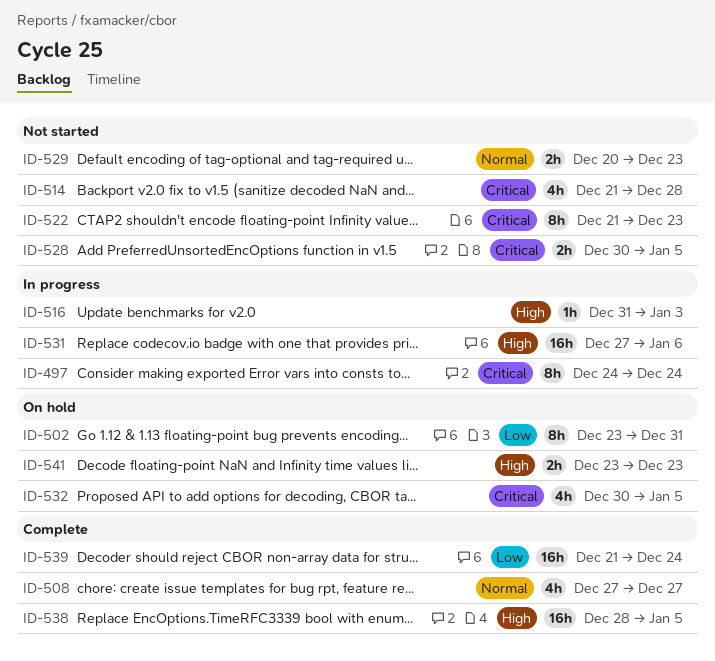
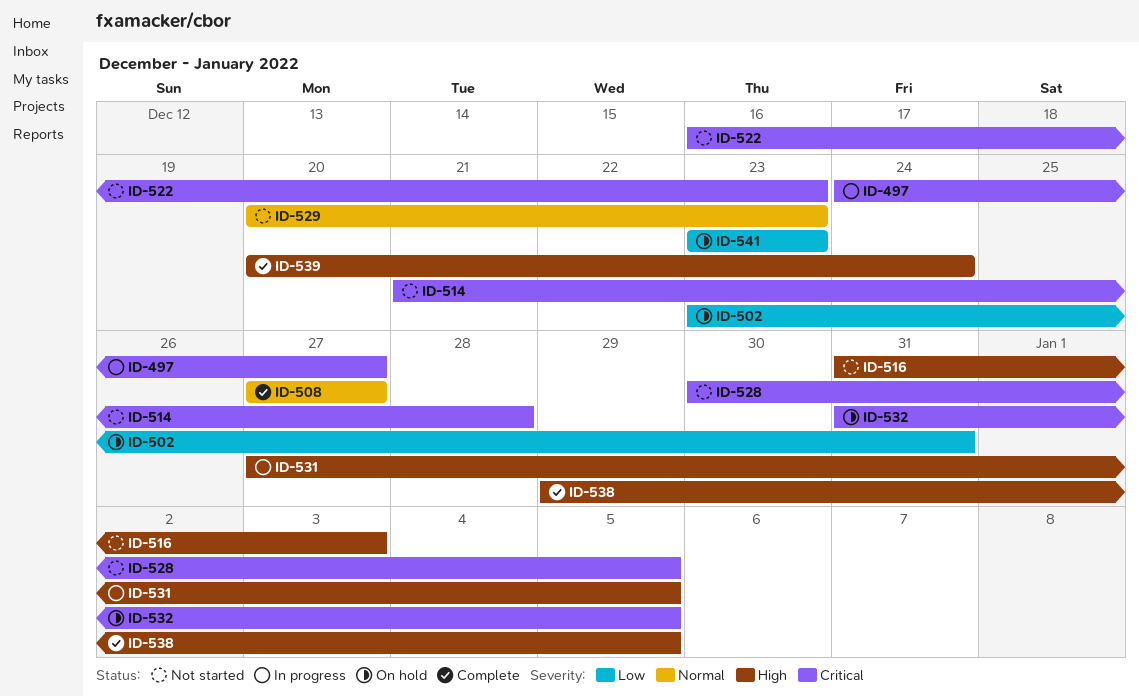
ID-497, due: Dec 24 -> Dec 27
ID-516, status: In progress -> Not started
ID-522, start: Dec 21 -> Dec 16
ID-531, due: Jan 6 -> Jan 5
ID-532, start: Dec 30 -> Dec 31
ID-538, start: Dec 28 -> Dec 29
ID-539, priority: Low -> High
ID-539, start: Dec 21 -> Dec 20
ID-541, priority: High -> Low

